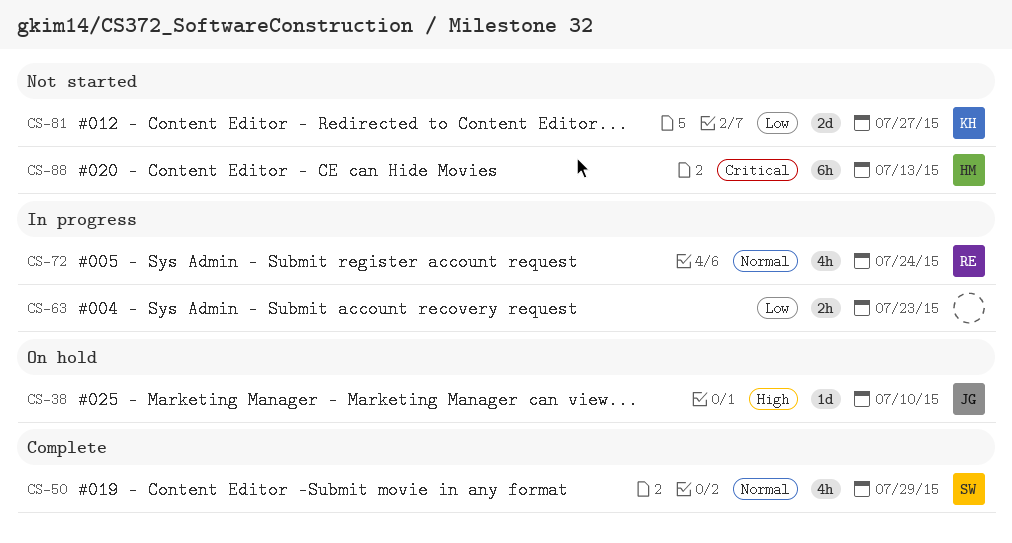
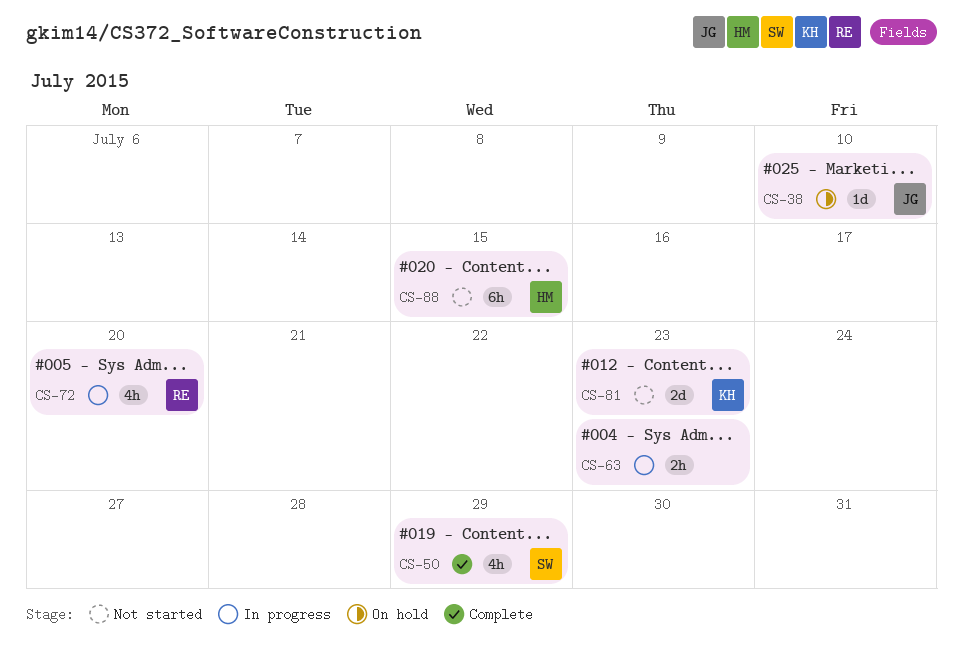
CS-72, due: Jul 24 -> Jul 20
CS-81, due: Jul 27 -> Jul 23
CS-88, due: Jul 13 -> Jul 15

